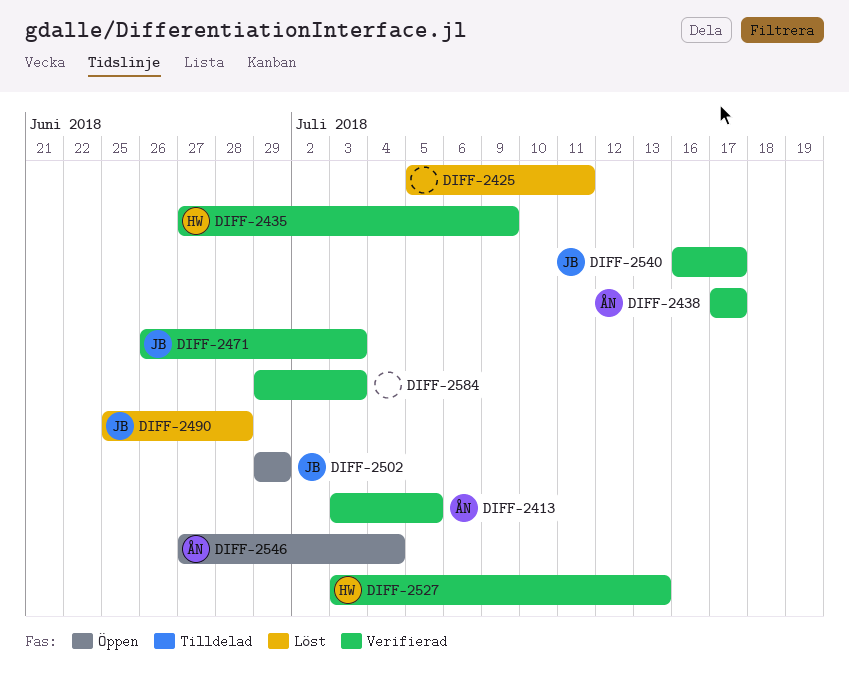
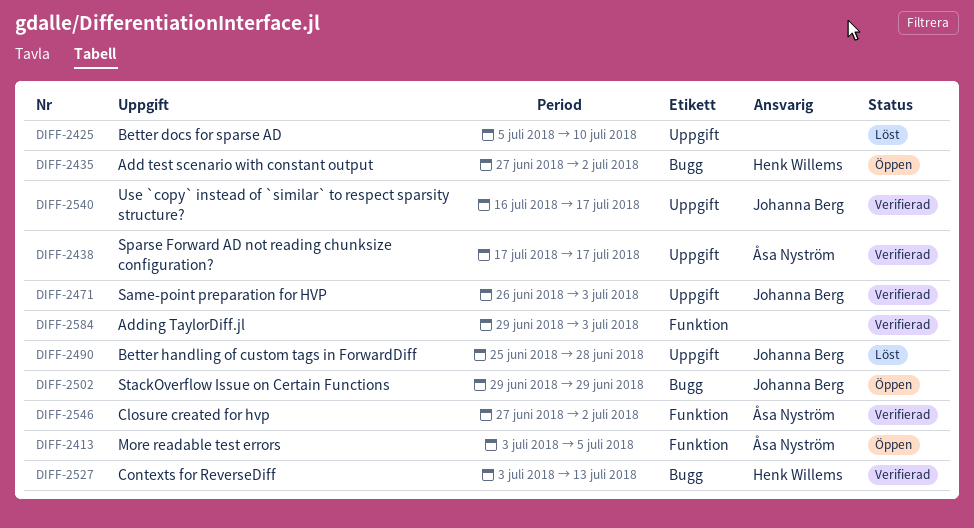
DIFF-2413, status: Verifierad -> Öppen
DIFF-2425, due: Jul 11 -> Jul 10
DIFF-2435, status: Verifierad -> Öppen
DIFF-2435, due: Jul 9 -> Jul 2
DIFF-2546, status: Öppen -> Verifierad
DIFF-2546, due: Jul 4 -> Jul 2

